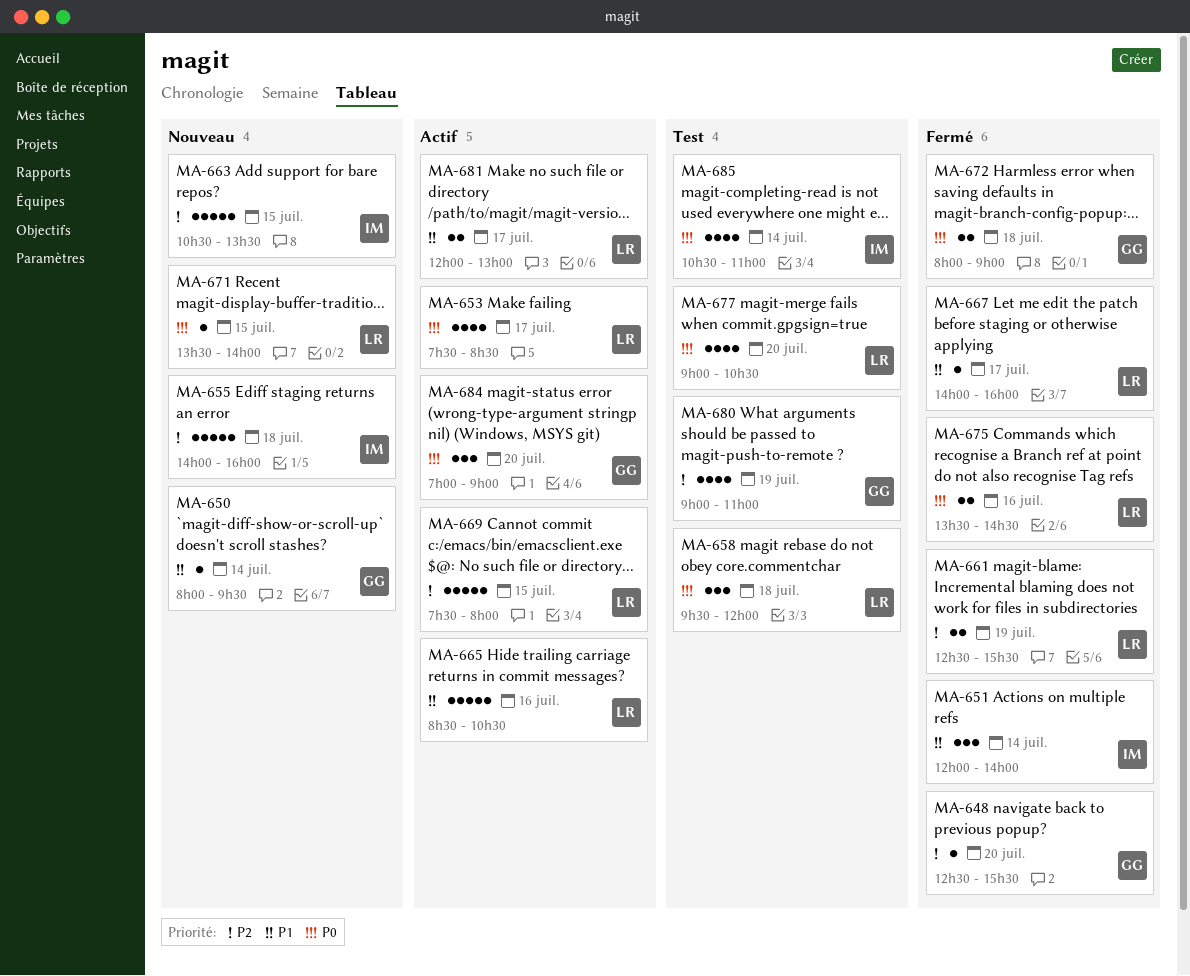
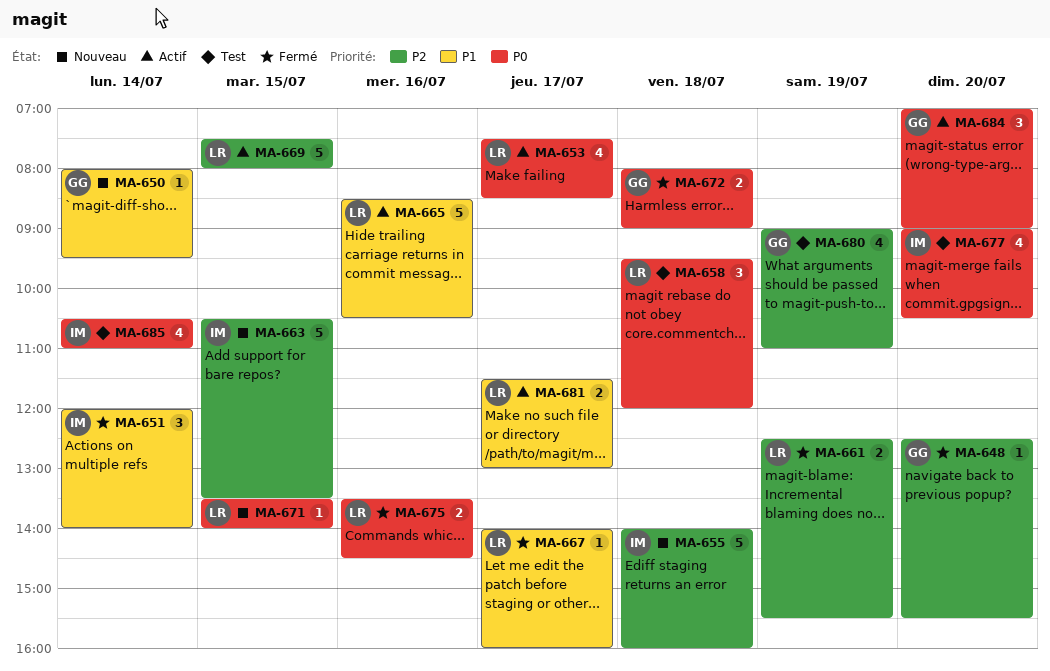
MA-677, owner: LR -> IM
MA-681, begins: 12:00 -> 11:30

